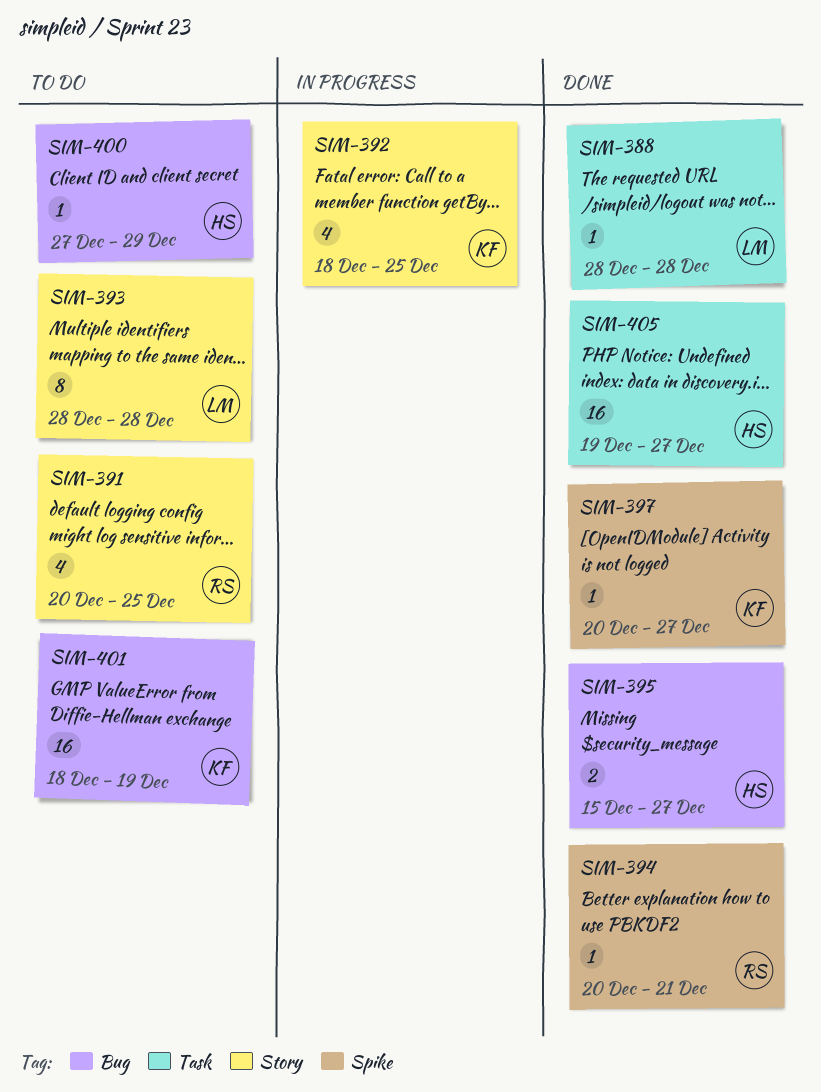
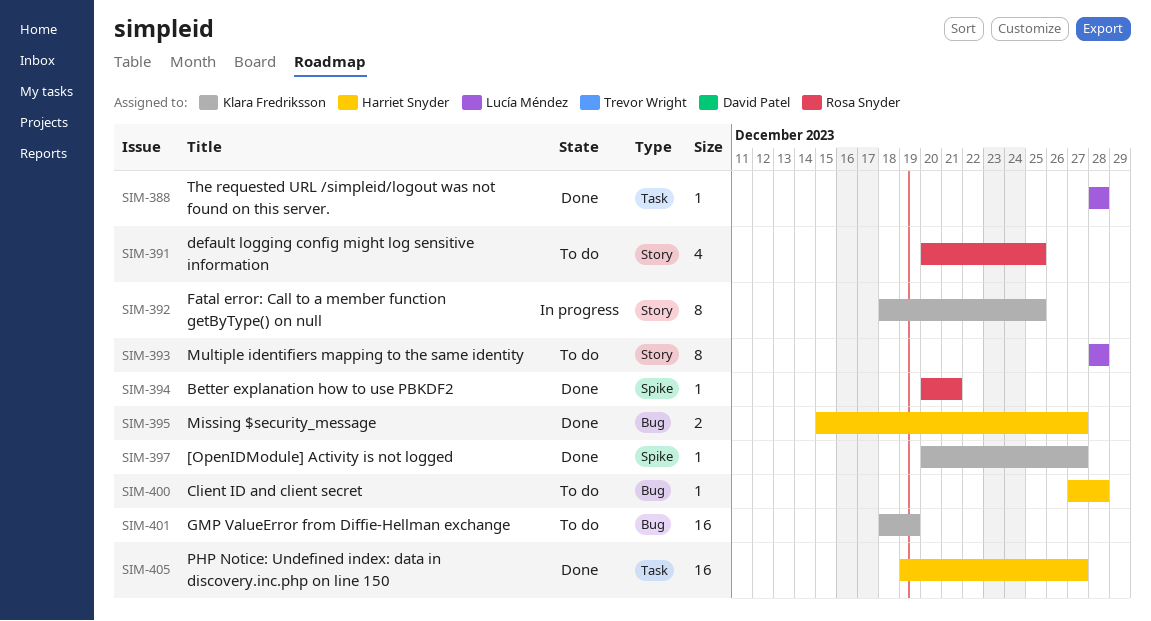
SIM-392, estimate: 4 -> 8
SIM-400, due: Dec 29 -> Dec 28

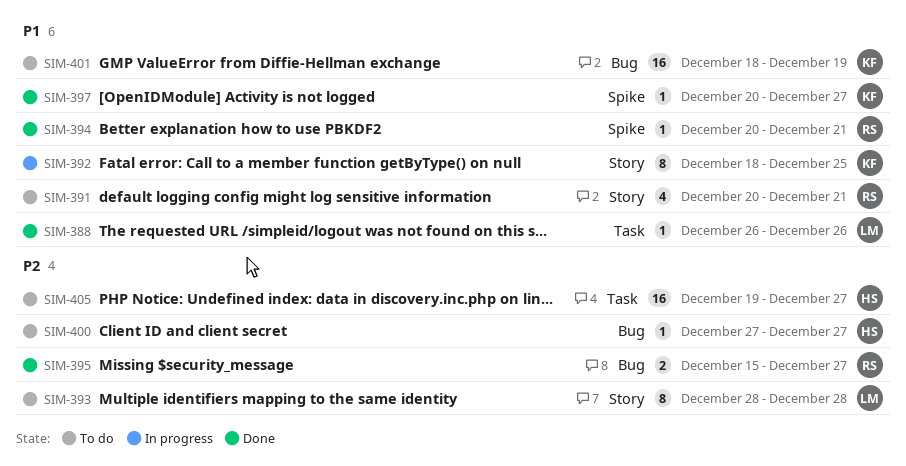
SIM-388, start: Dec 28 -> Dec 26
SIM-388, due: Dec 28 -> Dec 26
SIM-391, due: Dec 25 -> Dec 21
SIM-395, owner: Harriet Snyder -> Rosa Snyder
SIM-400, due: Dec 28 -> Dec 27
SIM-405, status: Done -> To do

